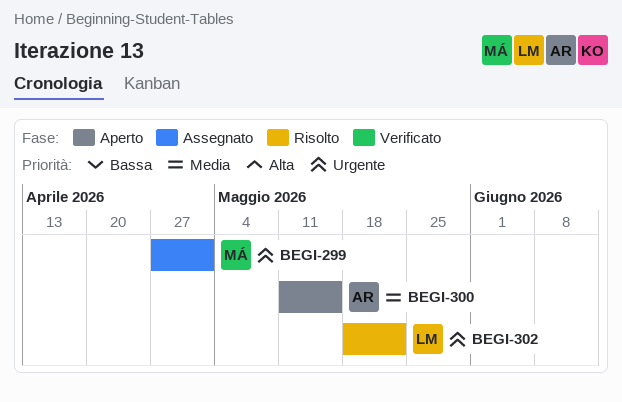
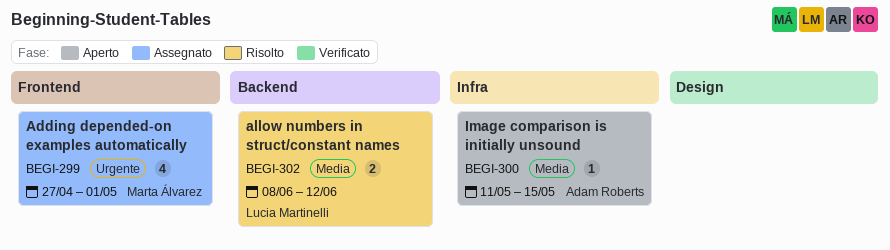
BEGI-302, priority: Urgente -> Media
BEGI-302, start: May 18 -> Jun 8
BEGI-302, due: May 22 -> Jun 12

